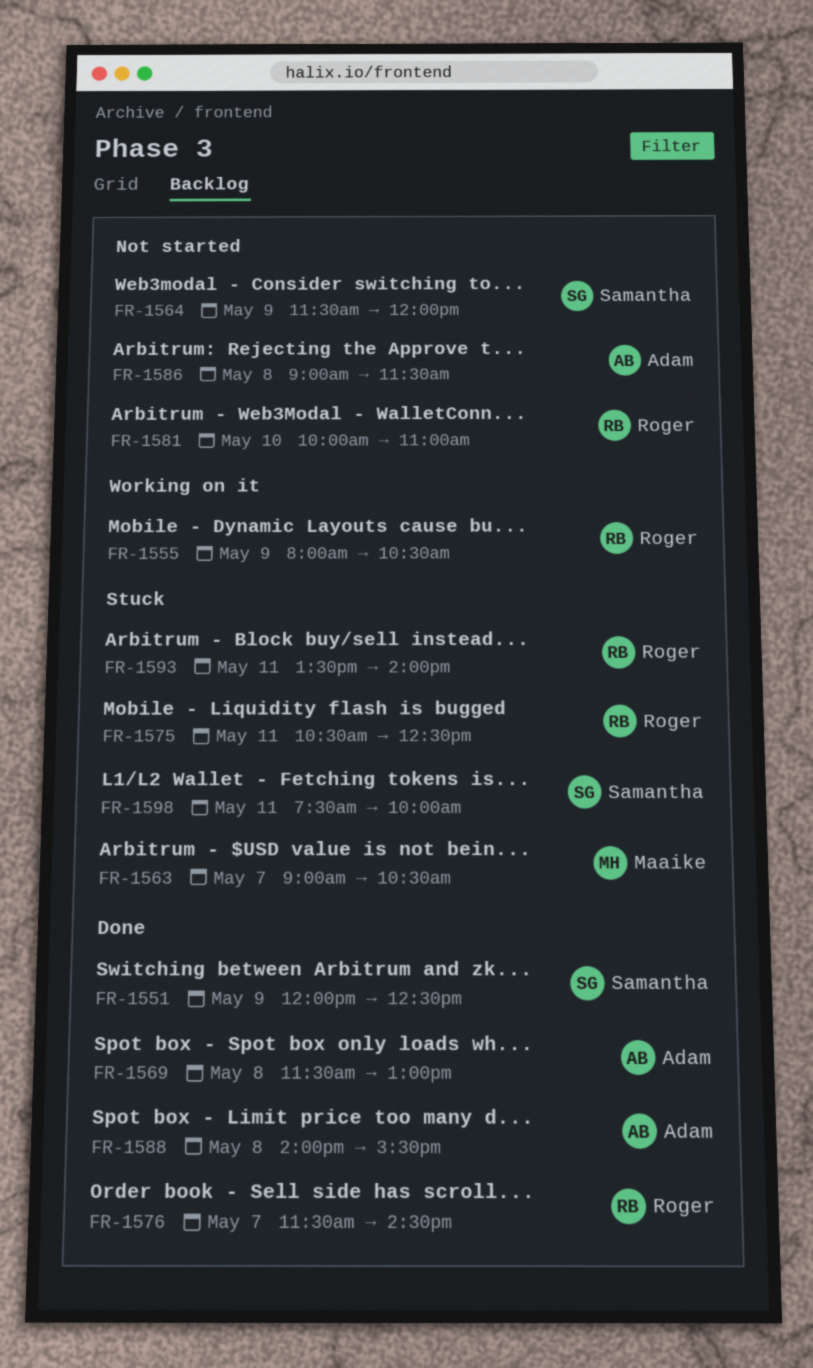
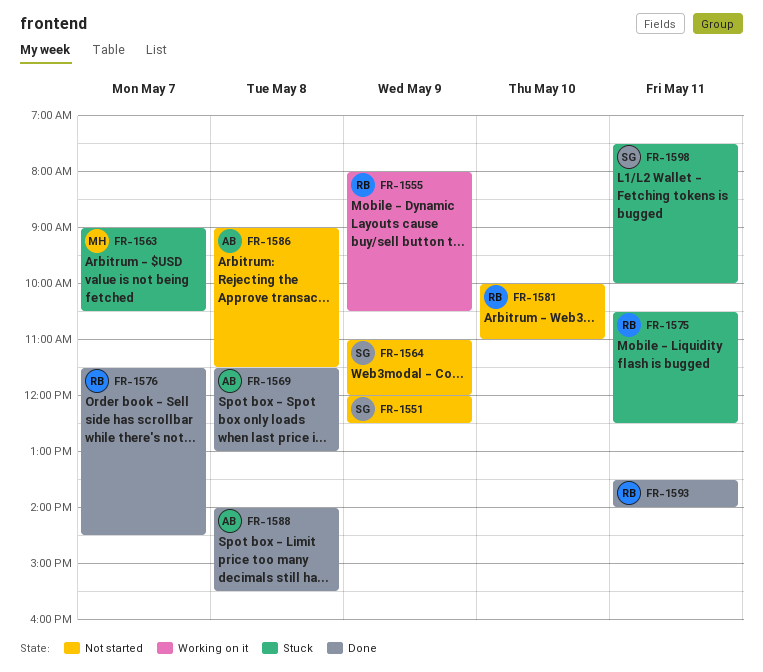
FR-1551, status: Done -> Not started
FR-1564, begins: 11:30 -> 11:00
FR-1593, status: Stuck -> Done

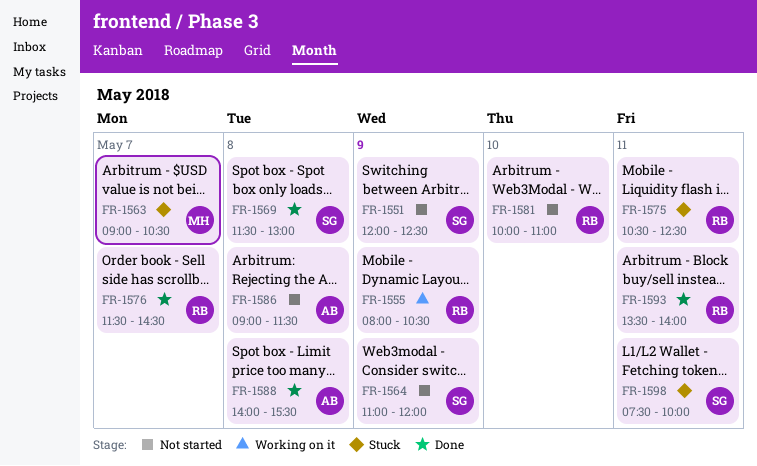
FR-1569, owner: AB -> SG

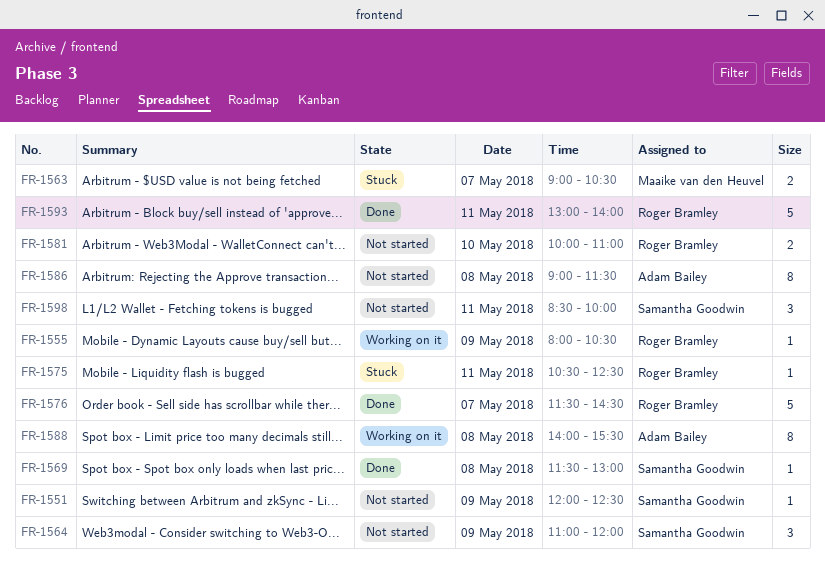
FR-1588, status: Done -> Working on it
FR-1593, begins: 13:30 -> 13:00
FR-1598, status: Stuck -> Not started
FR-1598, begins: 07:30 -> 08:30

